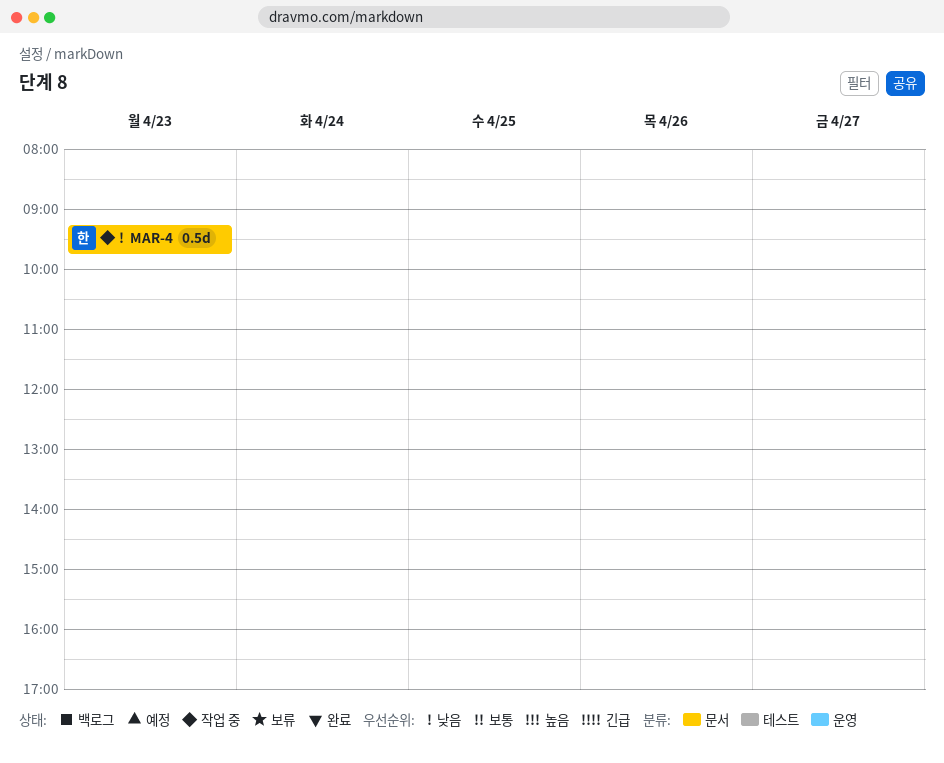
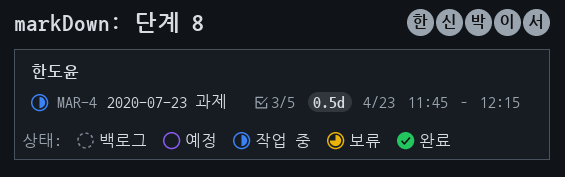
MAR-4, begins: 09:15 -> 11:45
MAR-4, ends: 09:45 -> 12:15

